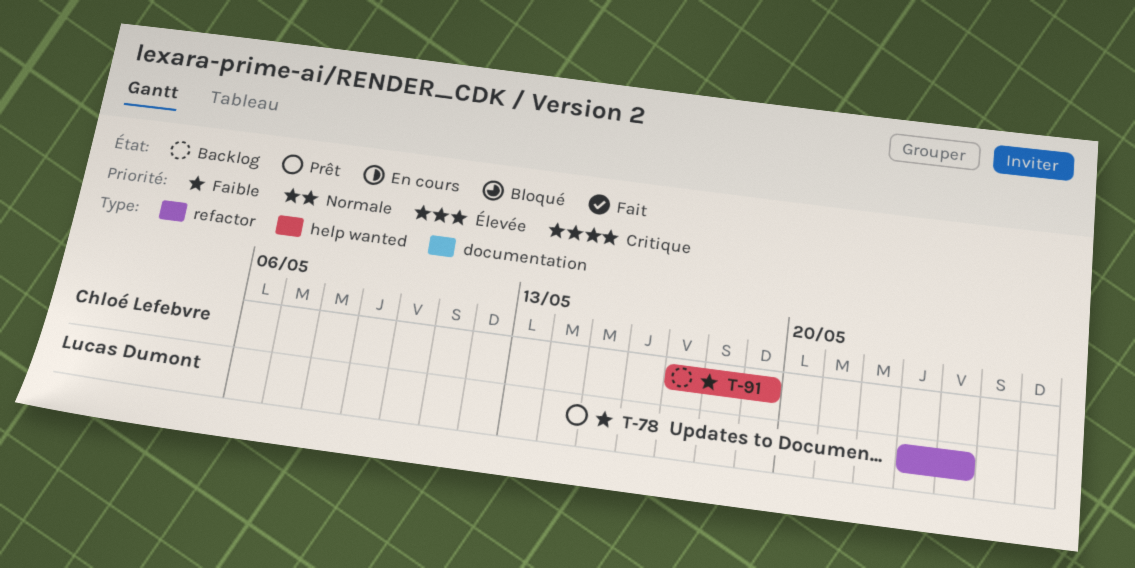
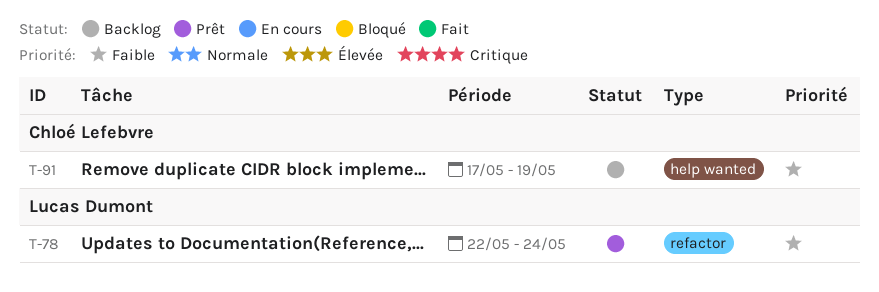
T-78, start: May 23 -> May 22

